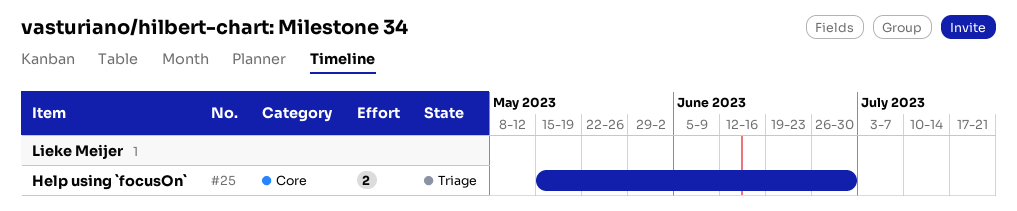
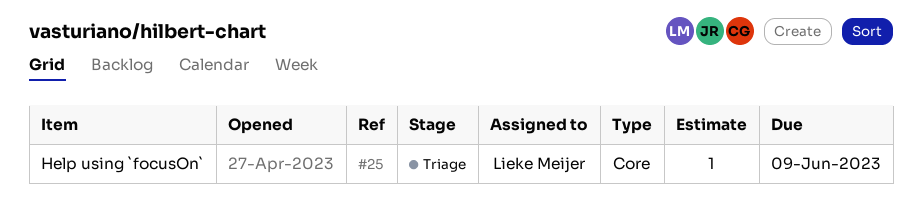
#25, estimate: 2 -> 1
#25, due: Jun 30 -> Jun 9

